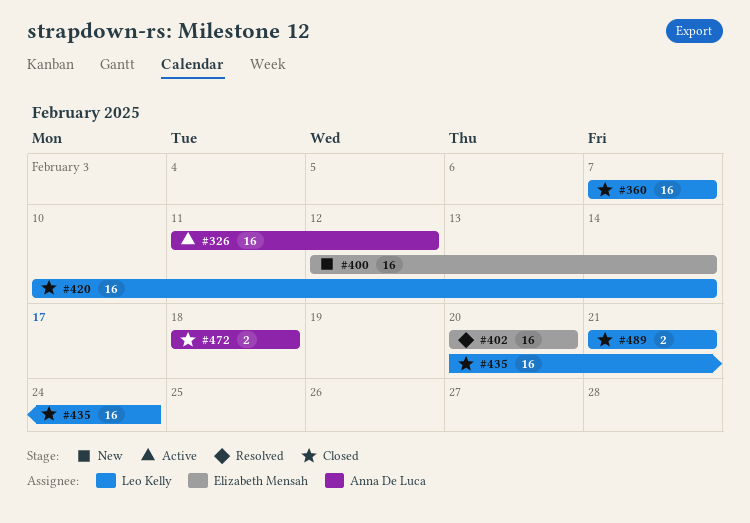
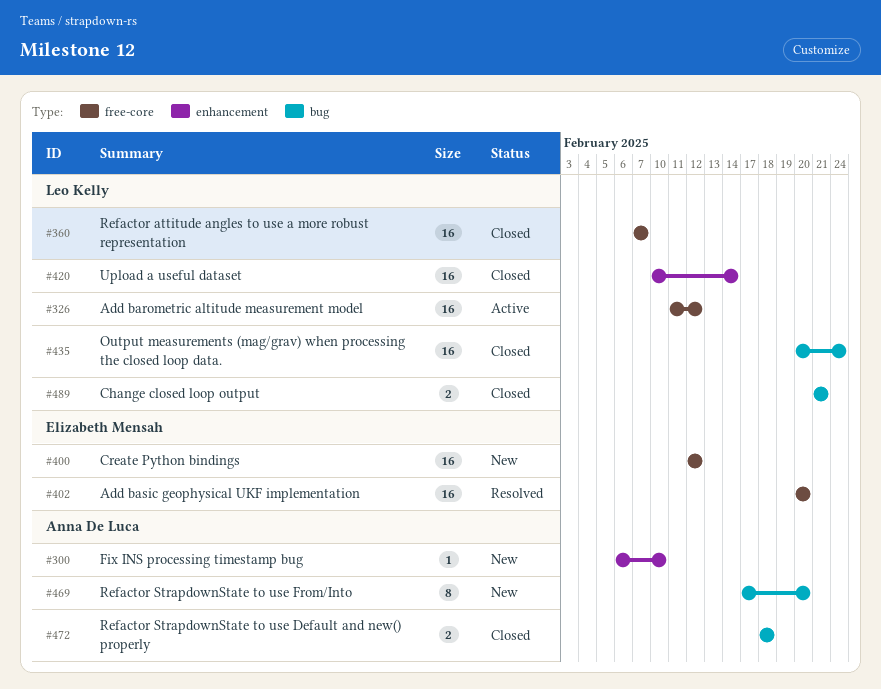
#300: none -> present
#326, owner: Anna De Luca -> Leo Kelly
#400, due: Feb 14 -> Feb 12
#469: none -> present

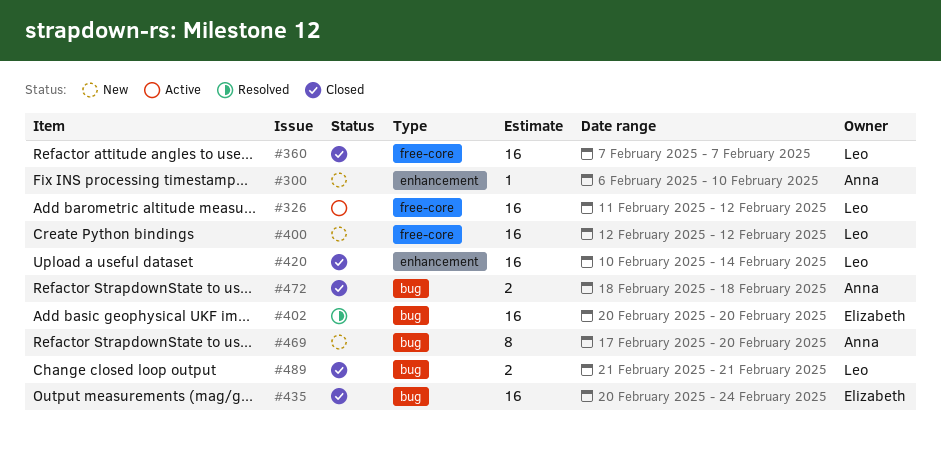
#400, owner: Elizabeth Mensah -> Leo Kelly
#402, label: free-core -> bug
#435, owner: Leo Kelly -> Elizabeth Mensah

